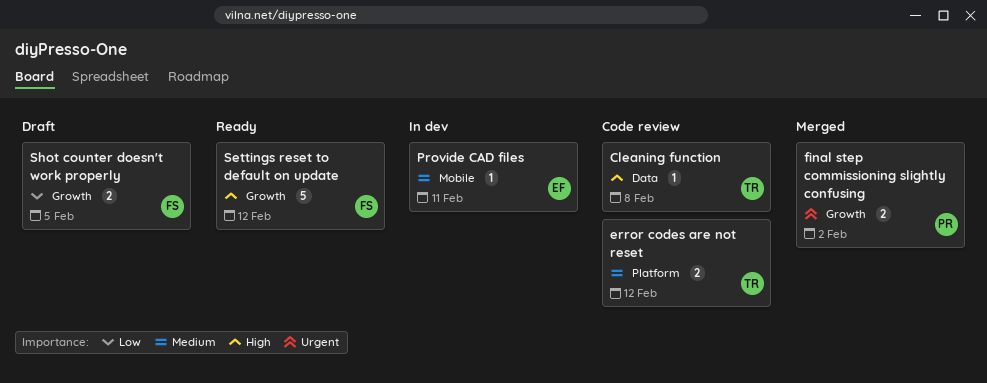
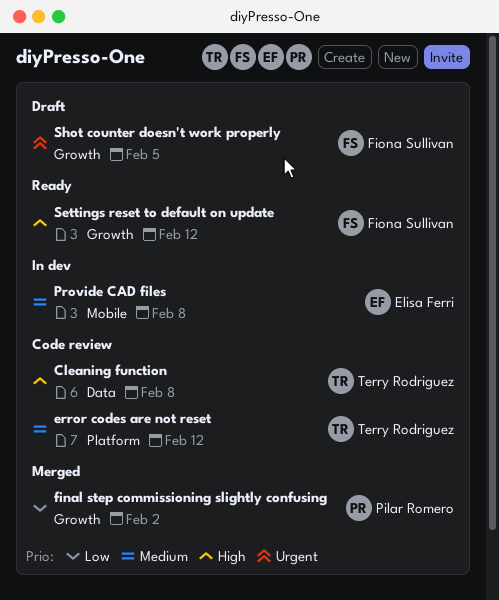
final step commissioning slightly confusing, priority: Urgent -> Low
Provide CAD files, due: Feb 11 -> Feb 8
Shot counter doesn't work properly, priority: Low -> Urgent

